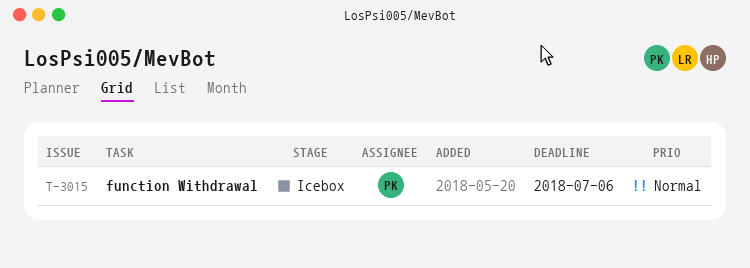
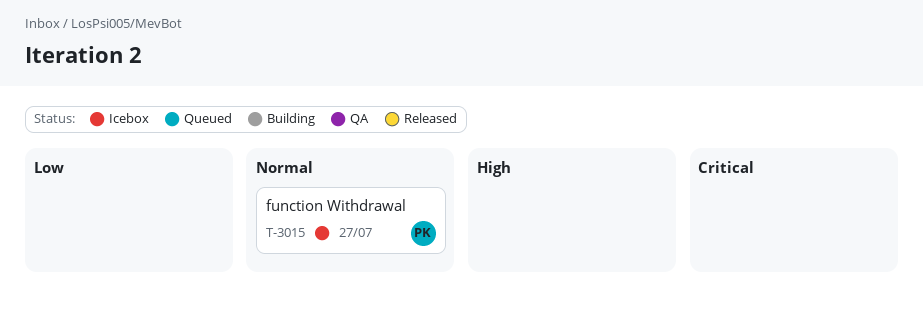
T-3015, due: Jul 6 -> Jul 27

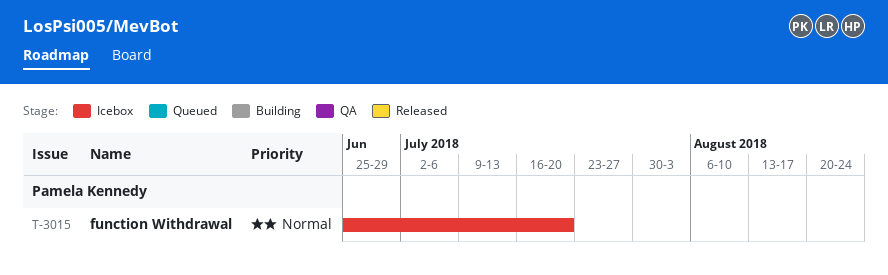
T-3015, due: Jul 27 -> Jul 20

